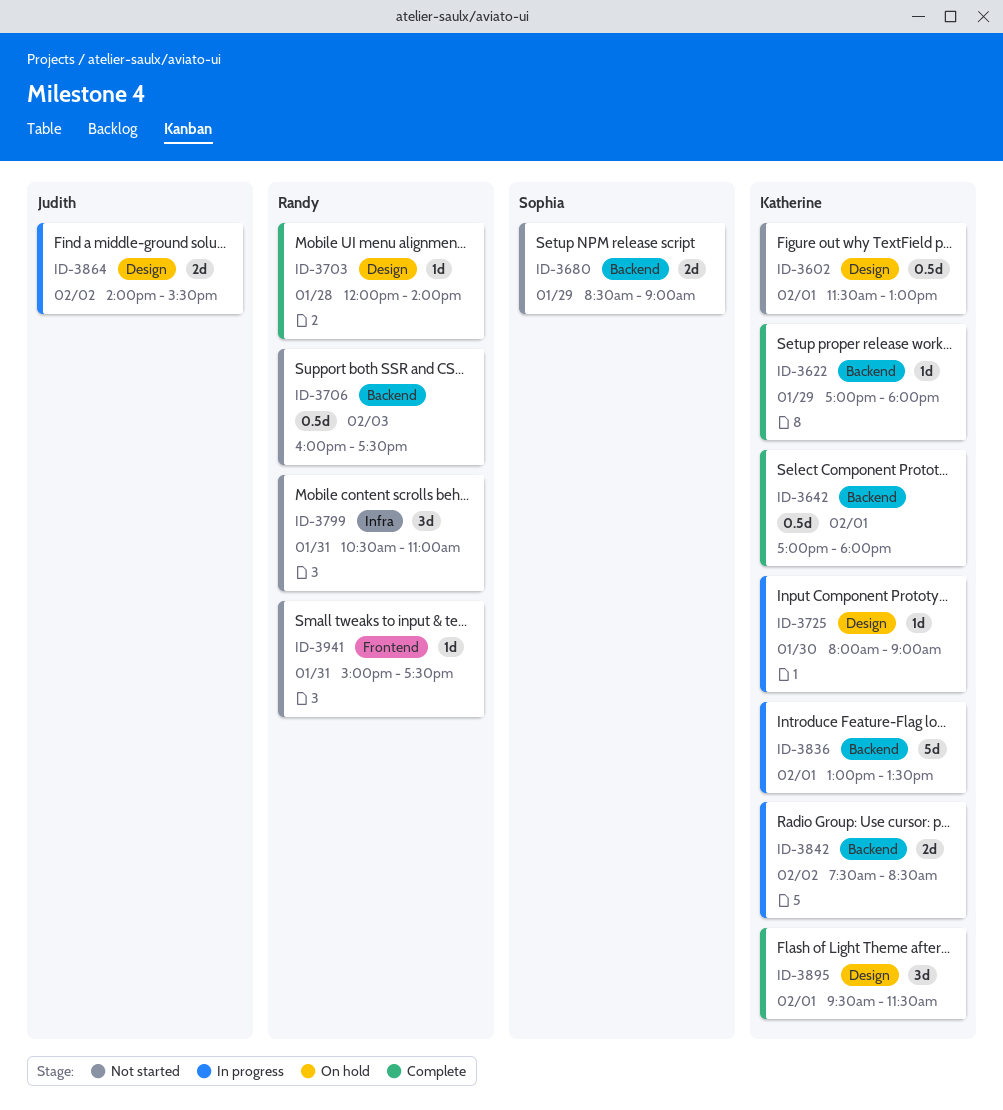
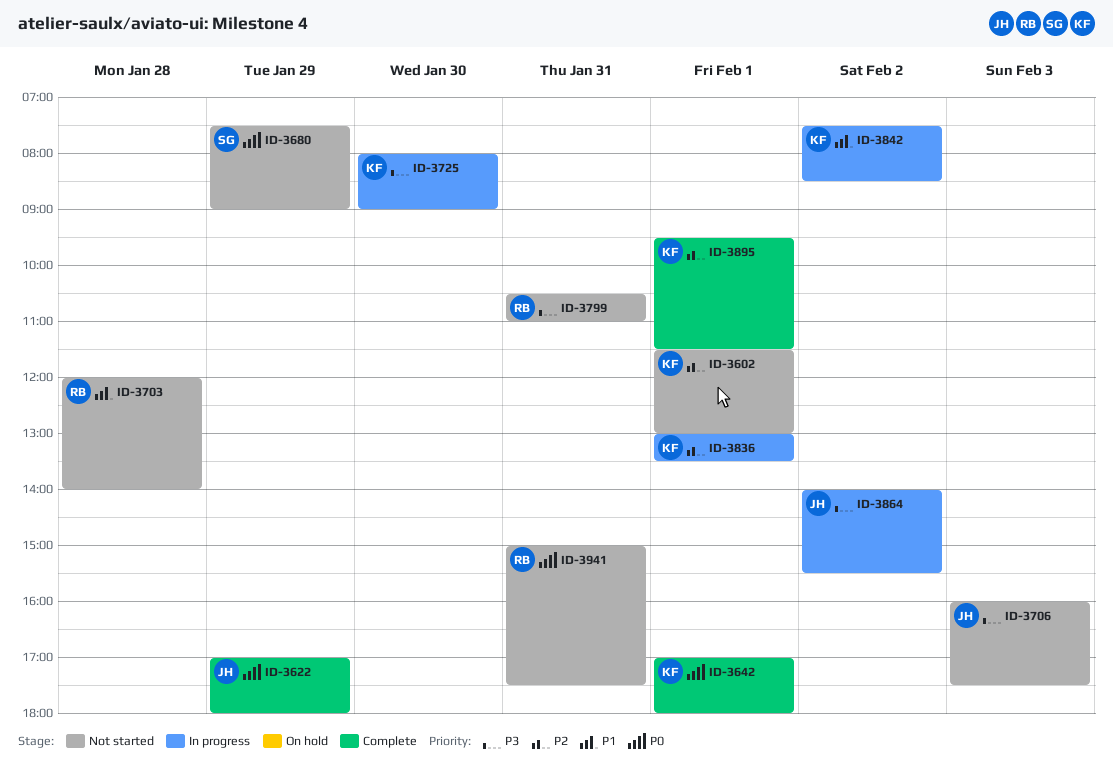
ID-3622, owner: Katherine -> Judith
ID-3680, begins: 08:30 -> 07:30
ID-3703, status: Complete -> Not started
ID-3706, owner: Randy -> Judith

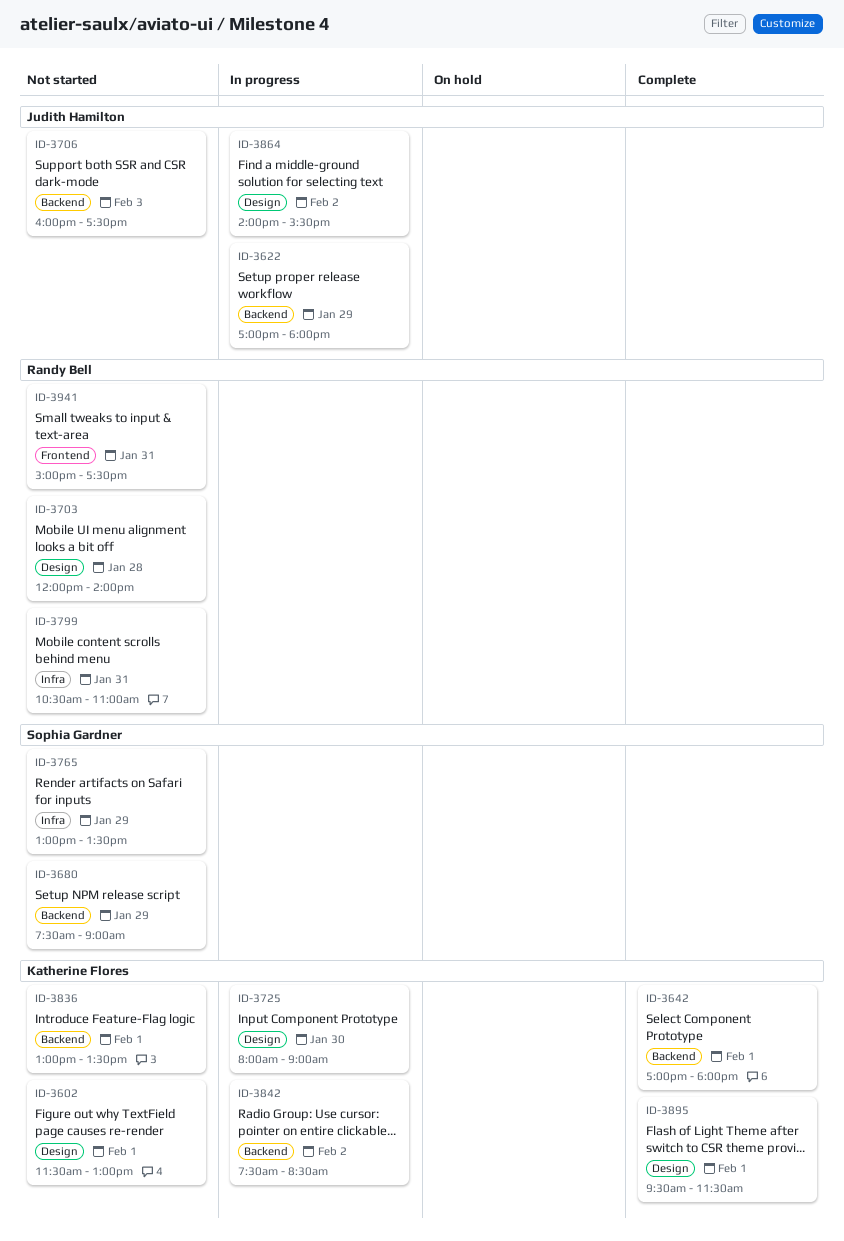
ID-3622, status: Complete -> In progress
ID-3765: none -> present
ID-3836, status: In progress -> Not started

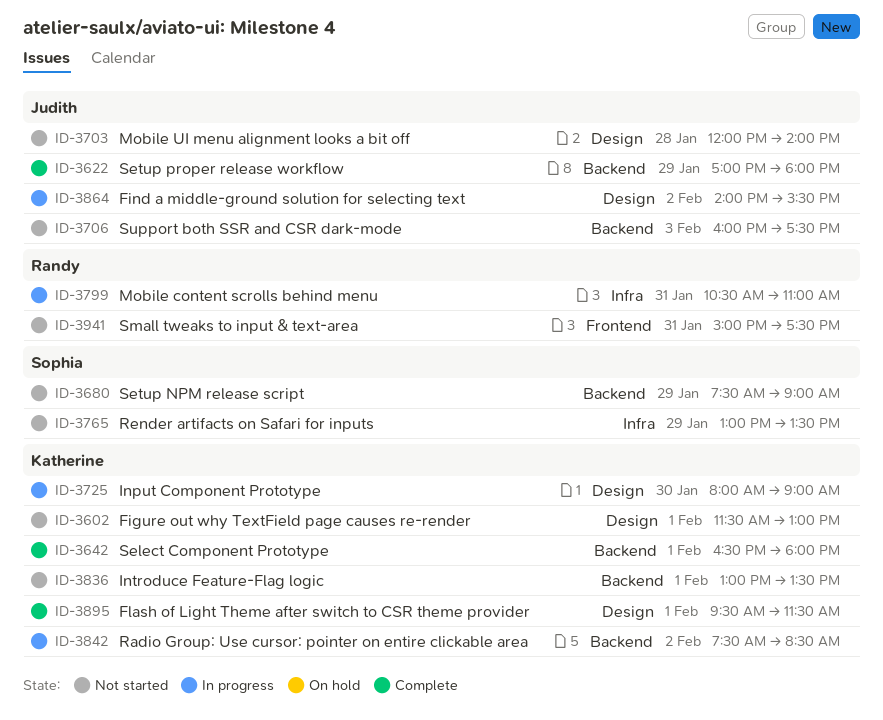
ID-3622, status: In progress -> Complete
ID-3642, begins: 17:00 -> 16:30
ID-3703, owner: Randy Bell -> Judith Hamilton
ID-3799, status: Not started -> In progress

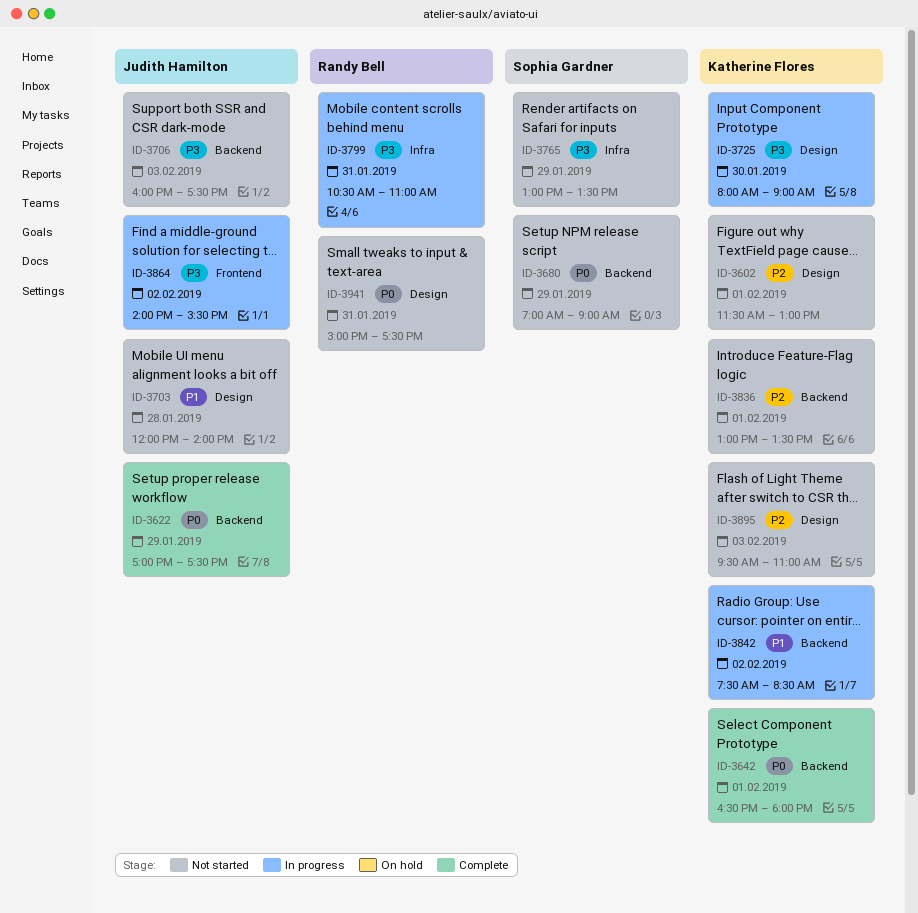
ID-3622, ends: 18:00 -> 17:30
ID-3680, begins: 07:30 -> 07:00
ID-3864, label: Design -> Frontend
ID-3895, status: Complete -> Not started
ID-3895, day: Feb 1 -> Feb 3
ID-3895, ends: 11:30 -> 11:00
ID-3941, label: Frontend -> Design

